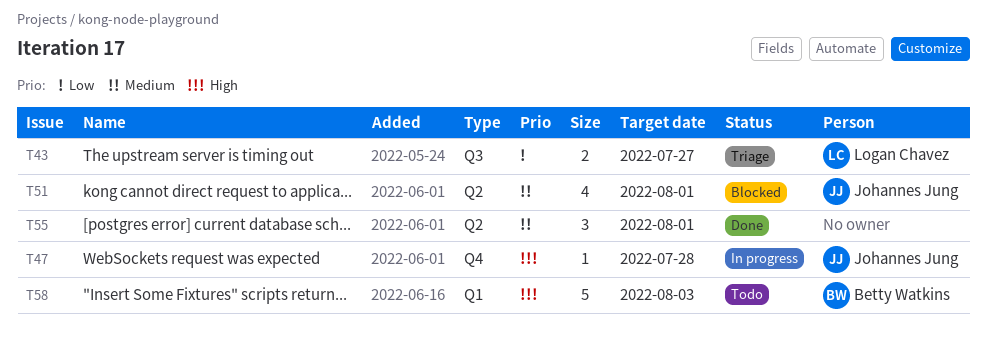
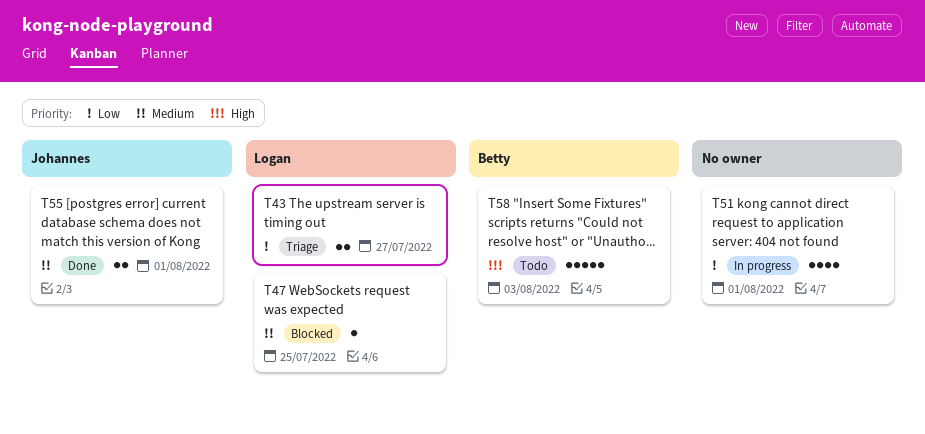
T47, status: In progress -> Blocked
T47, owner: Johannes Jung -> Logan Chavez
T47, priority: High -> Medium
T47, due: Jul 28 -> Jul 25
T51, status: Blocked -> In progress
T51, owner: Johannes Jung -> none
T51, priority: Medium -> Low
T55, owner: none -> Johannes Jung
T55, estimate: 3 -> 2

